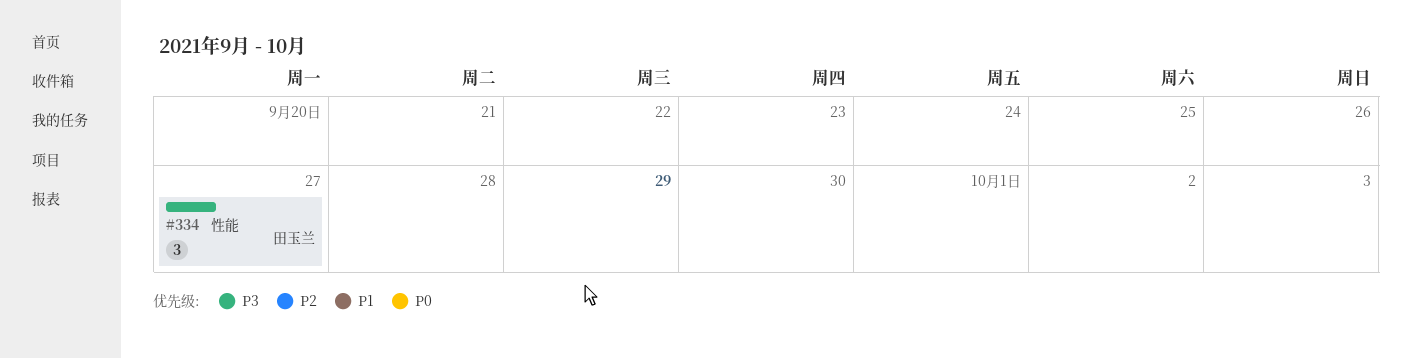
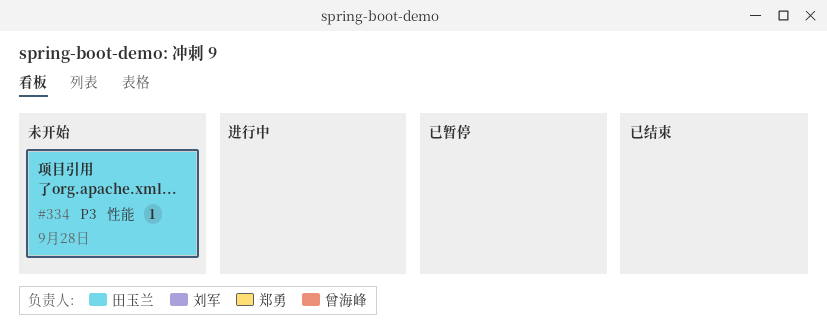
#334, estimate: 3 -> 1
#334, due: Sep 27 -> Sep 28

